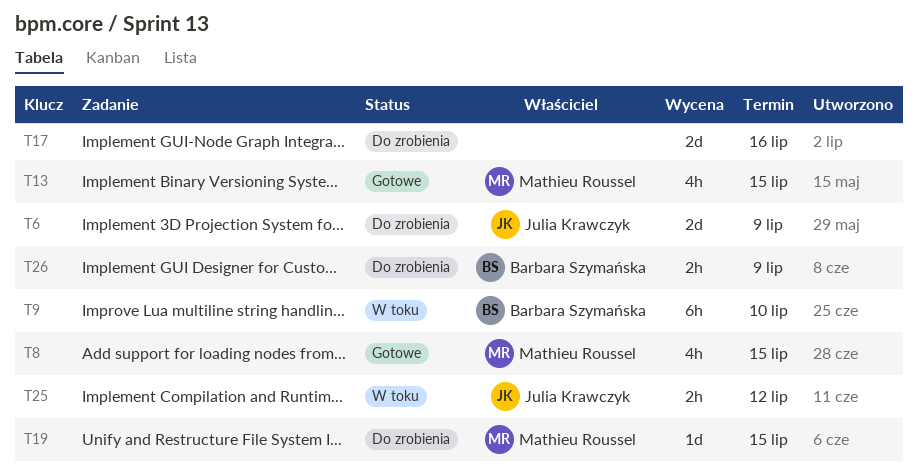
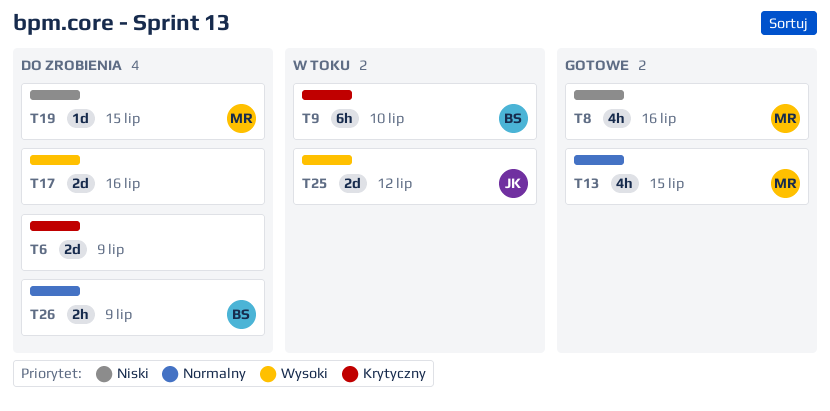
T6, owner: Julia Krawczyk -> none
T8, due: Jul 15 -> Jul 16
T25, estimate: 2h -> 2d

